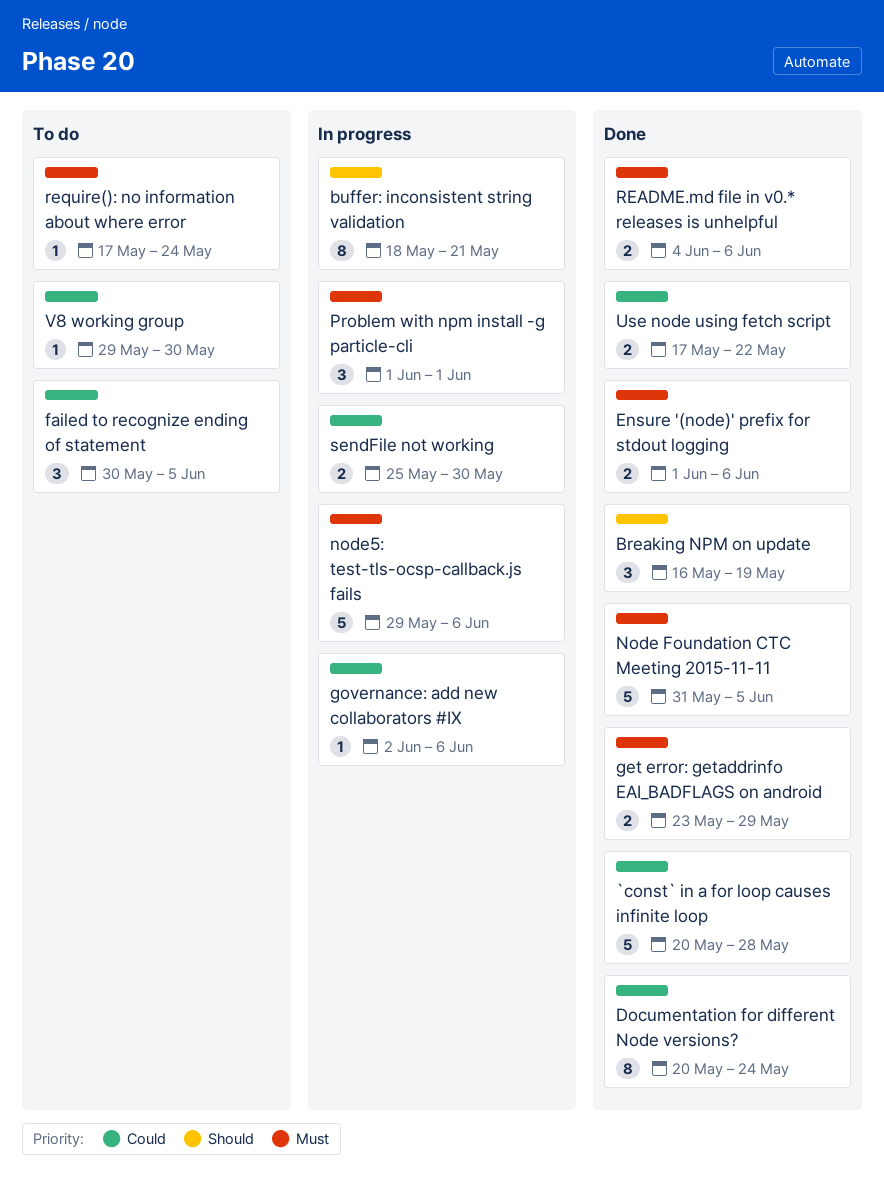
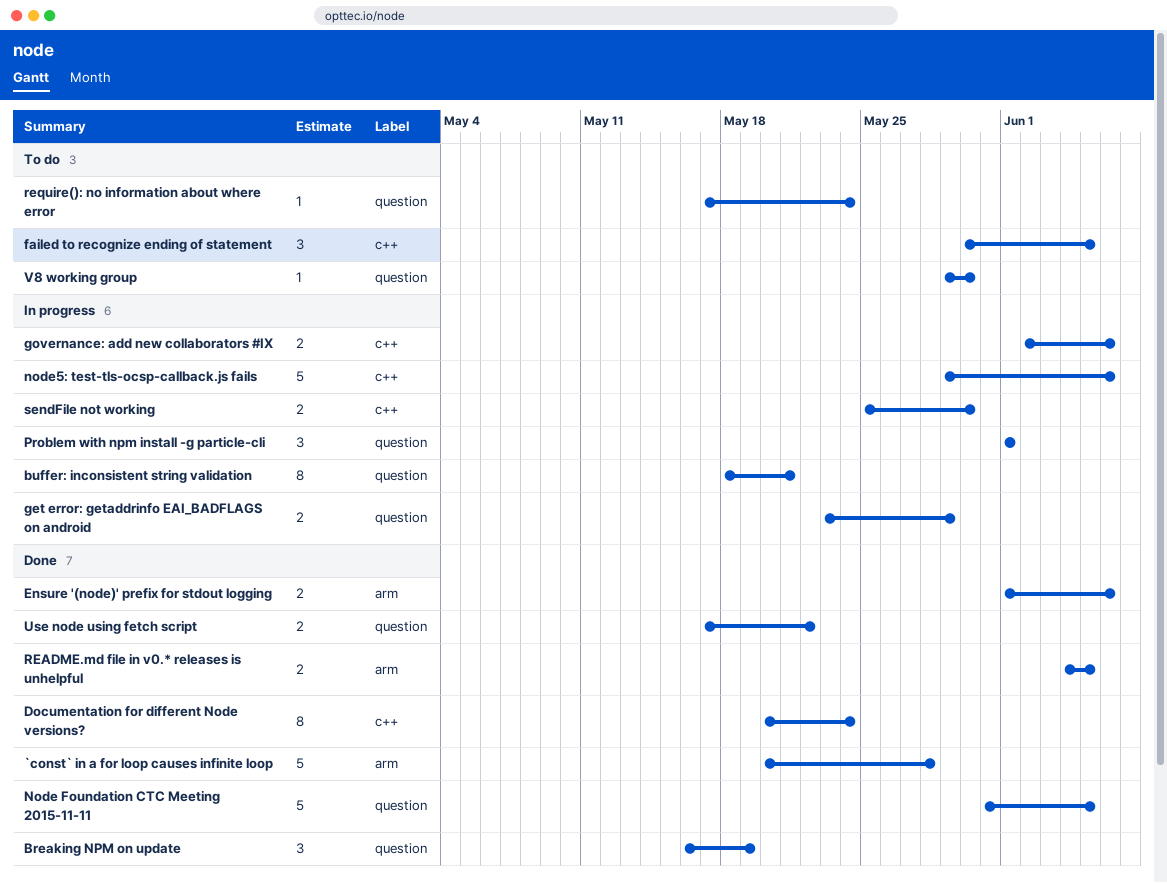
get error: getaddrinfo EAI_BADFLAGS on android, status: Done -> In progress
governance: add new collaborators #IX, estimate: 1 -> 2
README.md file in v0.* releases is unhelpful, due: Jun 6 -> Jun 5

